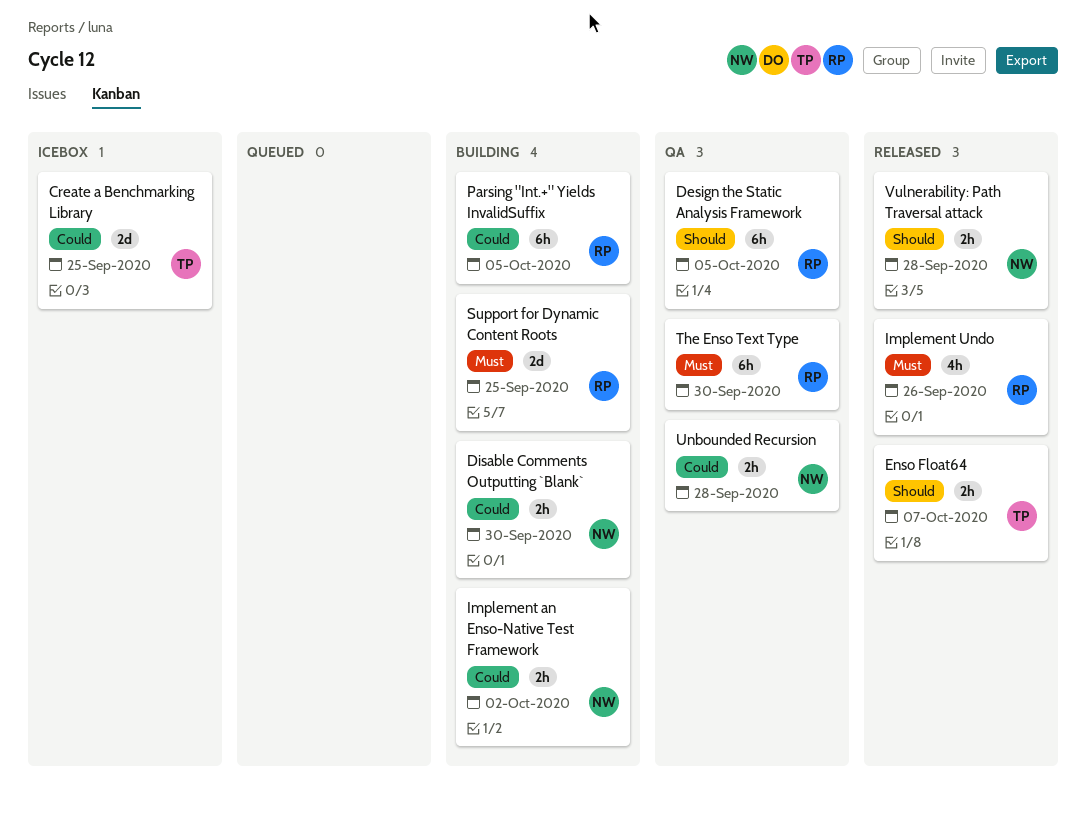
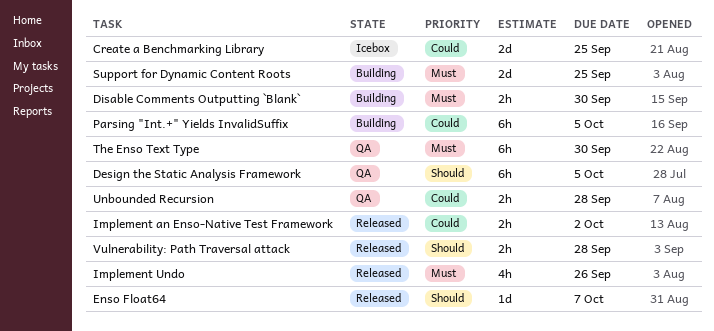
Disable Comments Outputting `Blank`, priority: Could -> Must
Enso Float64, estimate: 2h -> 1d
Implement an Enso-Native Test Framework, status: Building -> Released

